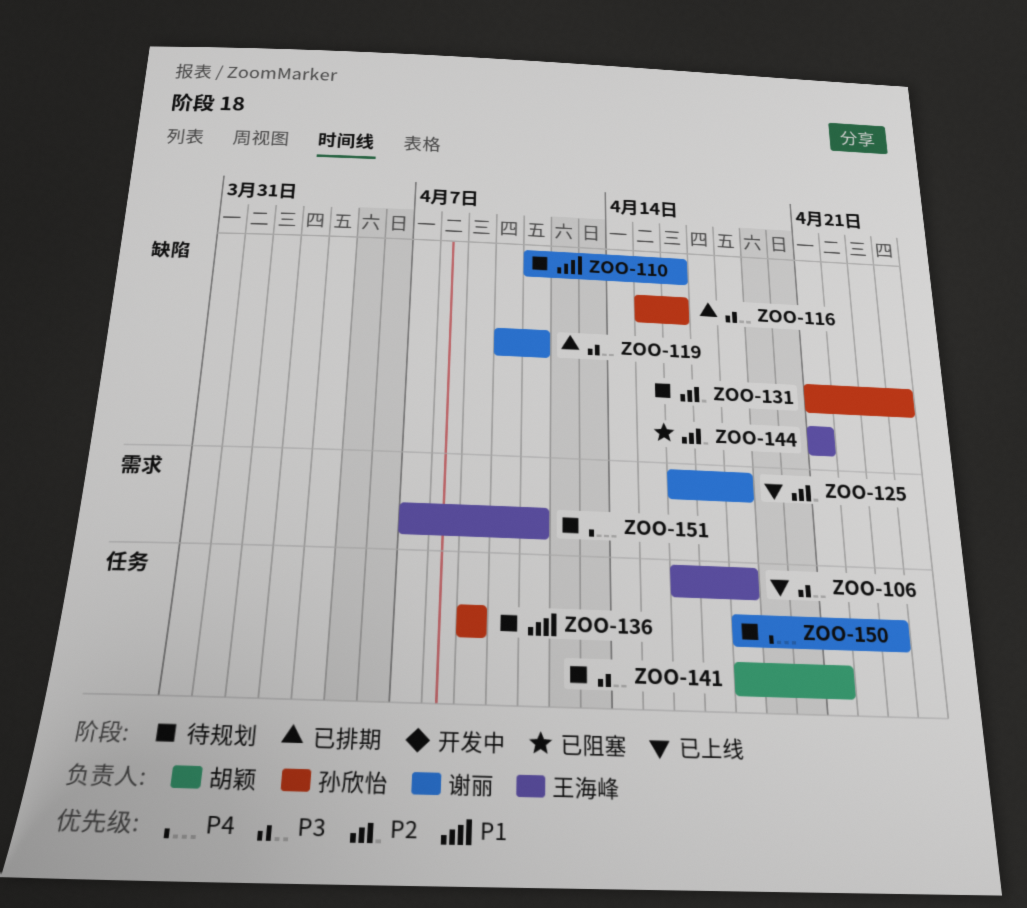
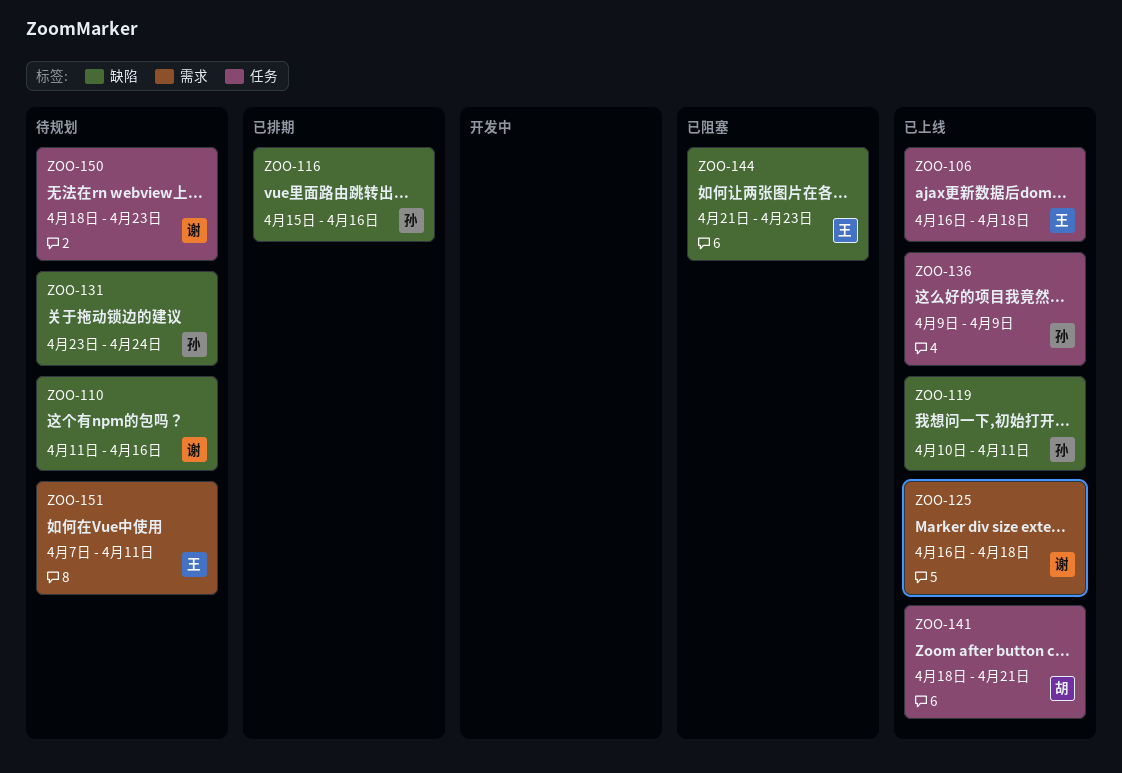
ZOO-119, status: 已排期 -> 已上线
ZOO-119, owner: 谢丽 -> 孙欣怡
ZOO-131, start: Apr 21 -> Apr 23
ZOO-136, status: 待规划 -> 已上线
ZOO-141, status: 待规划 -> 已上线
ZOO-144, due: Apr 21 -> Apr 23

